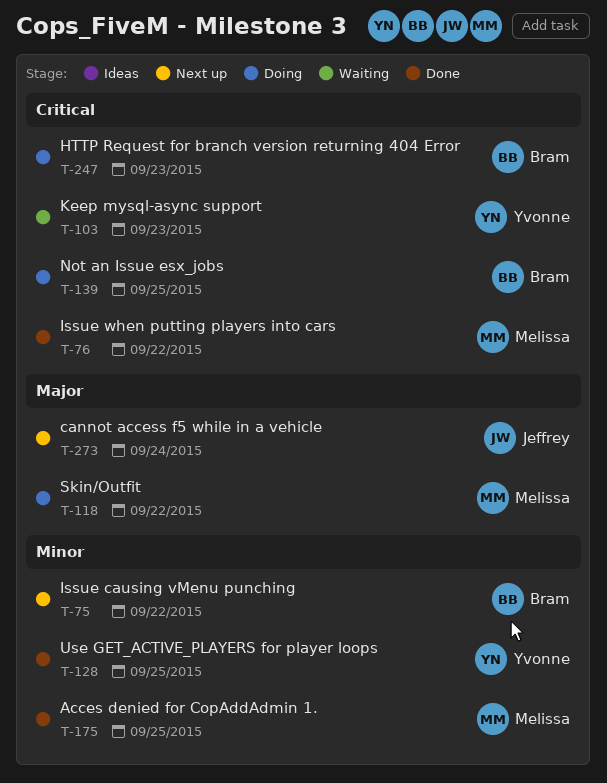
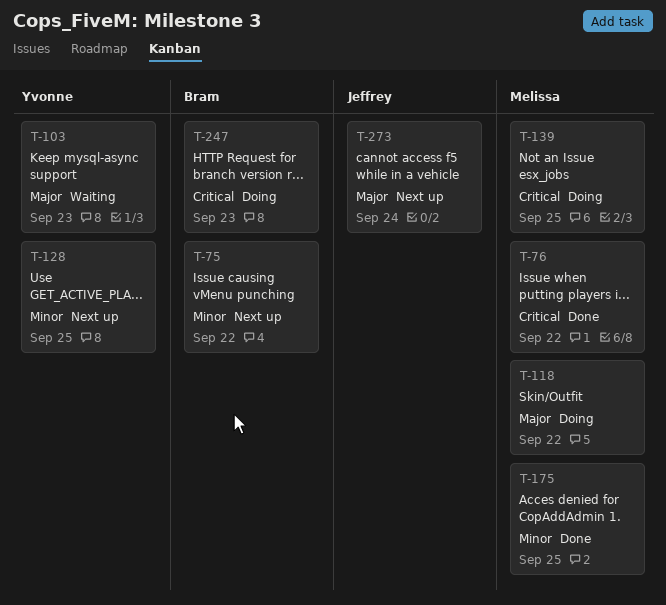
T-103, priority: Critical -> Major
T-128, status: Done -> Next up
T-139, owner: Bram -> Melissa

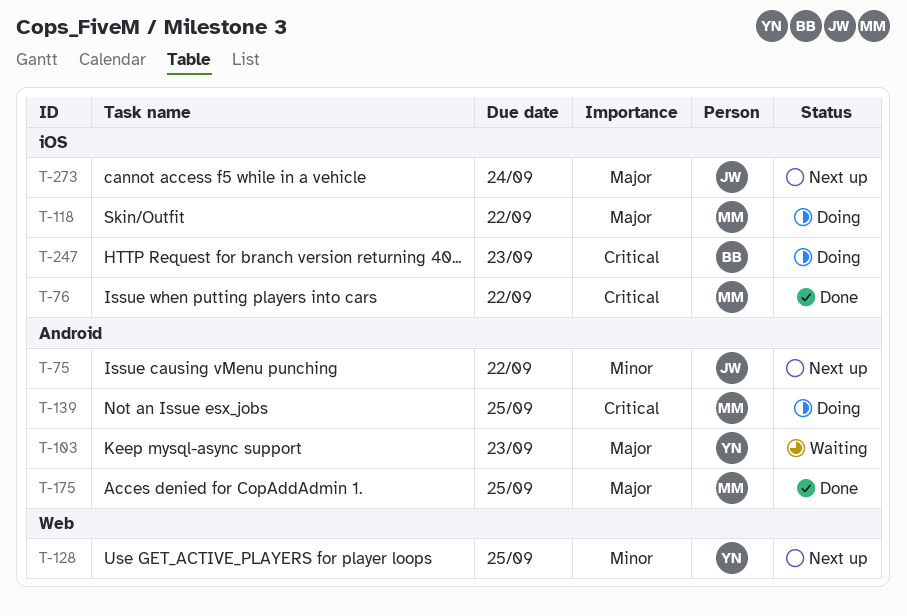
T-75, owner: Bram -> Jeffrey
T-175, priority: Minor -> Major

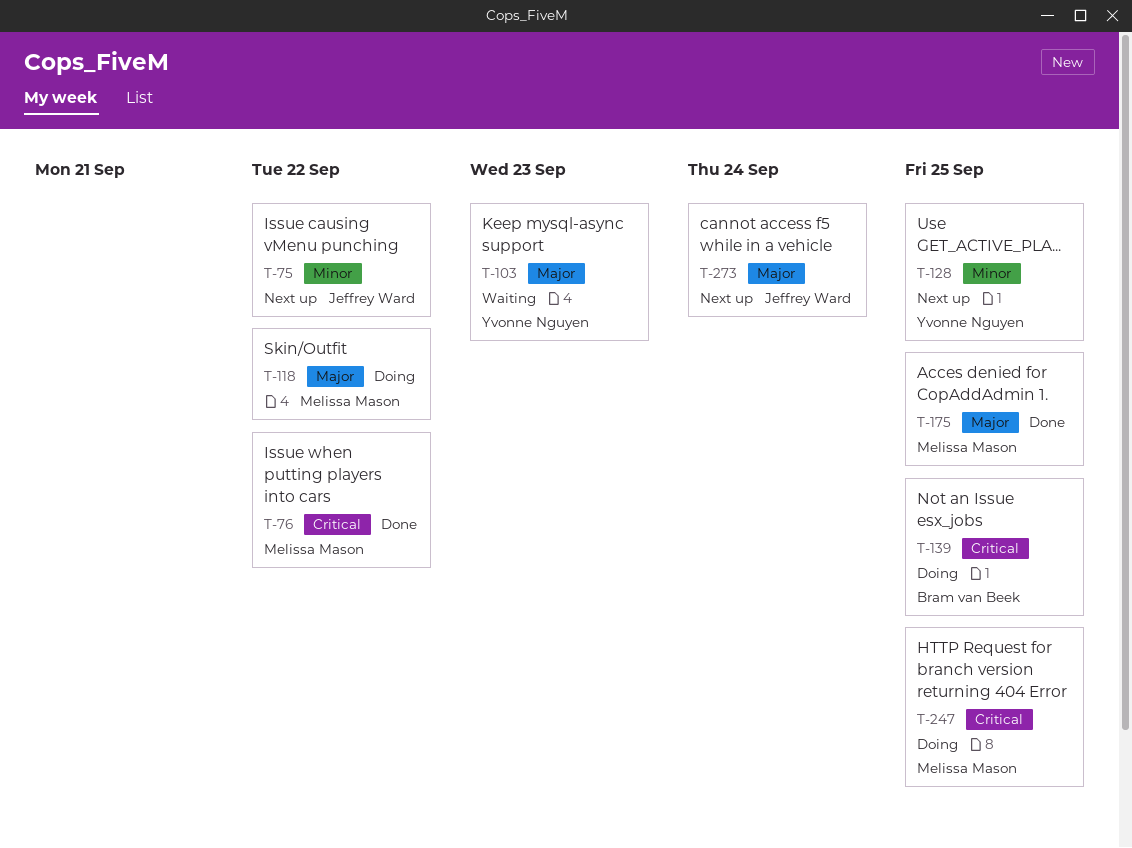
T-139, owner: Melissa Mason -> Bram van Beek
T-247, owner: Bram van Beek -> Melissa Mason
T-247, due: Sep 23 -> Sep 25

